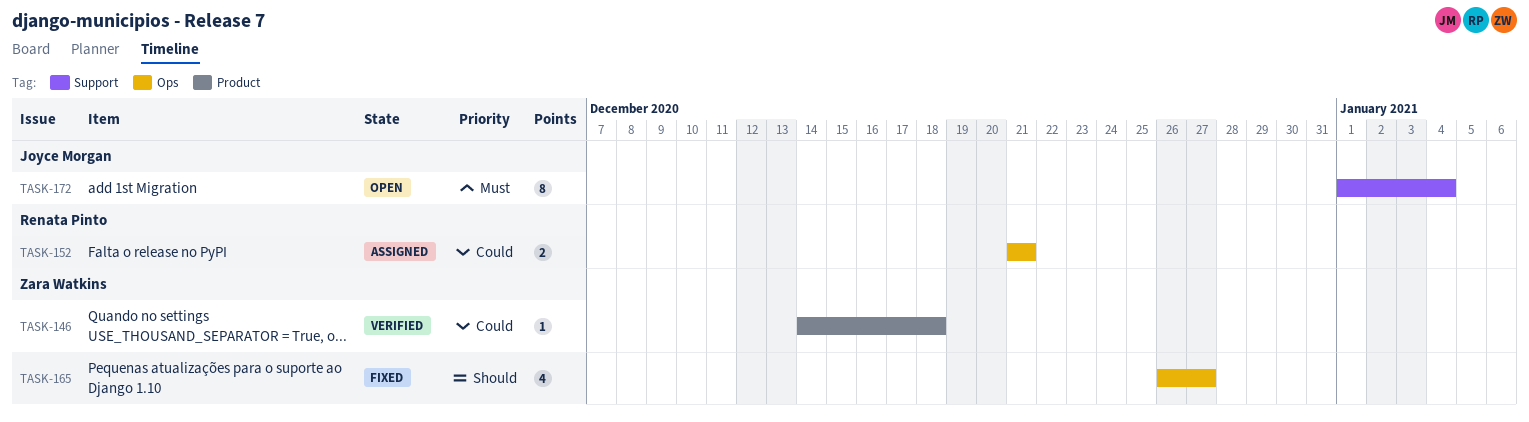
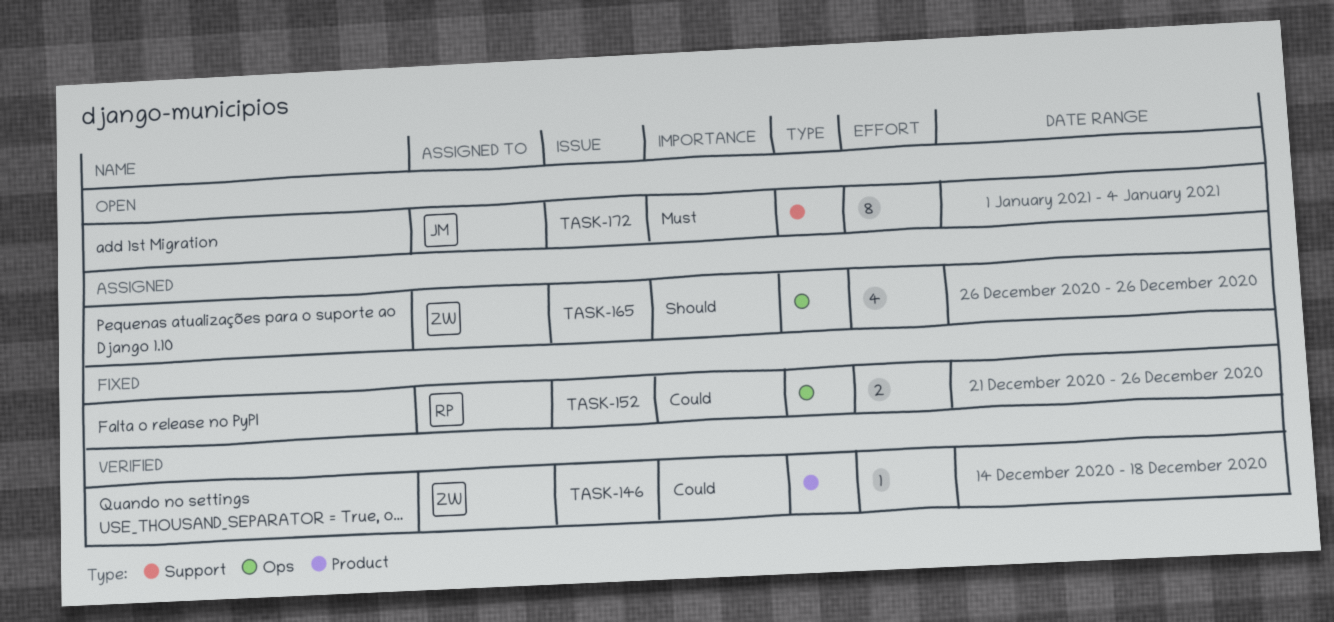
TASK-152, status: Assigned -> Fixed
TASK-152, due: Dec 21 -> Dec 26
TASK-165, status: Fixed -> Assigned
TASK-165, due: Dec 27 -> Dec 26

